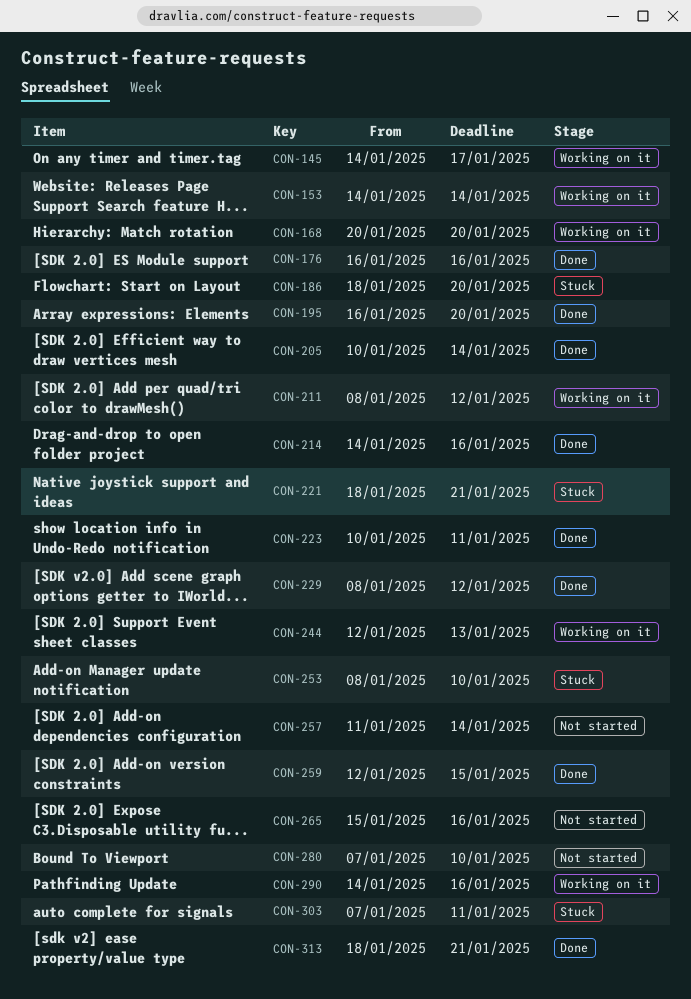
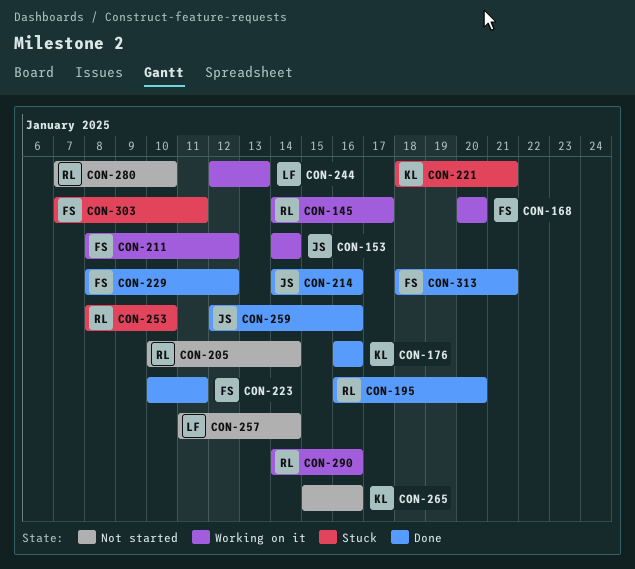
CON-186: present -> none
CON-205, status: Done -> Not started
CON-259, due: Jan 15 -> Jan 16

